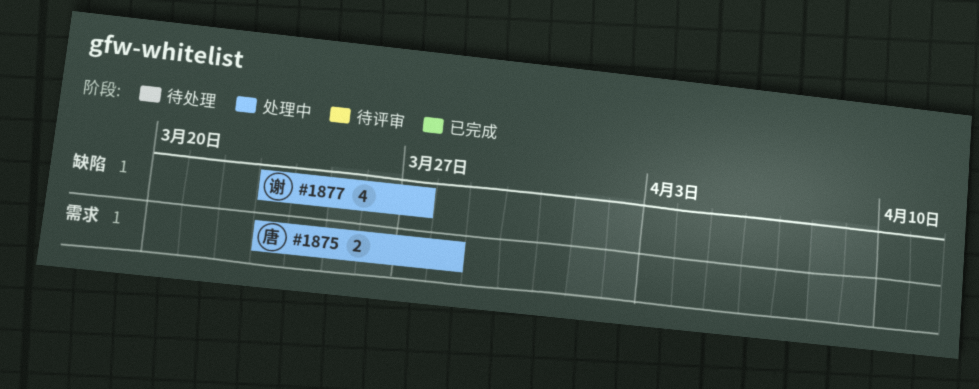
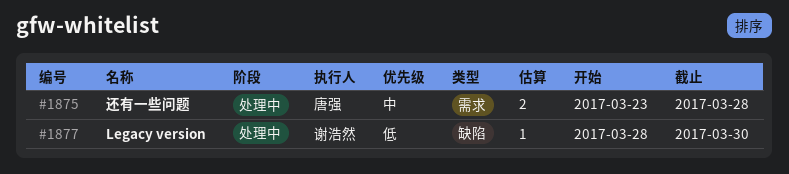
#1877, estimate: 4 -> 1
#1877, start: Mar 23 -> Mar 28
#1877, due: Mar 27 -> Mar 30

